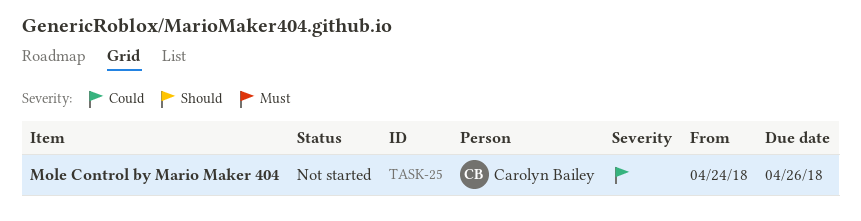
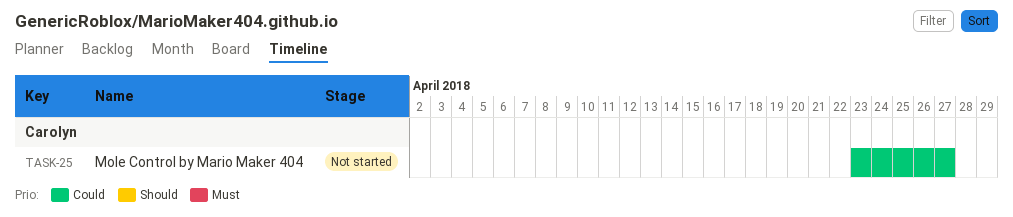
TASK-25, start: Apr 24 -> Apr 23
TASK-25, due: Apr 26 -> Apr 27

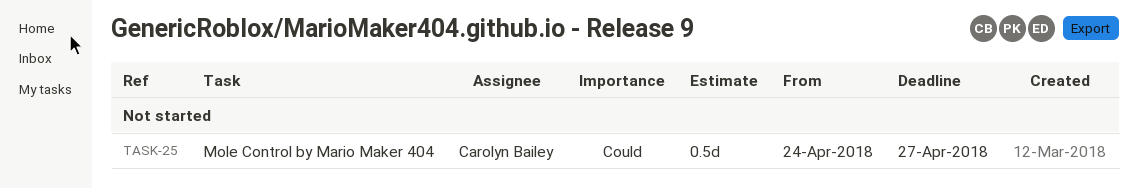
TASK-25, start: Apr 23 -> Apr 24

